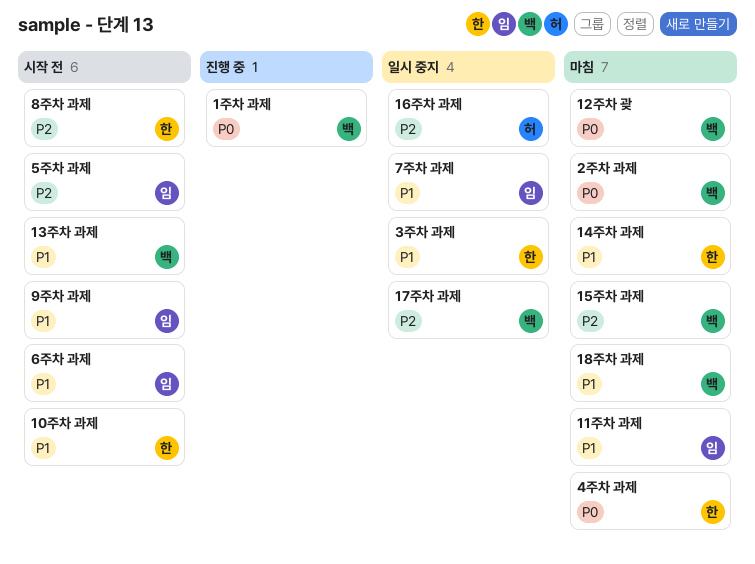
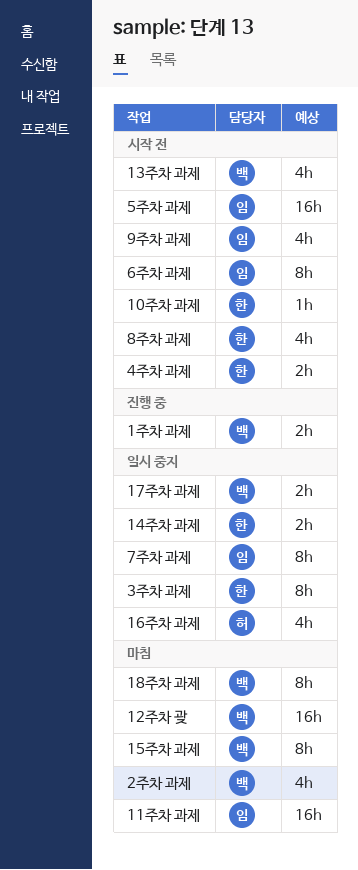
14주차 과제, status: 마침 -> 일시 중지
4주차 과제, status: 마침 -> 시작 전

